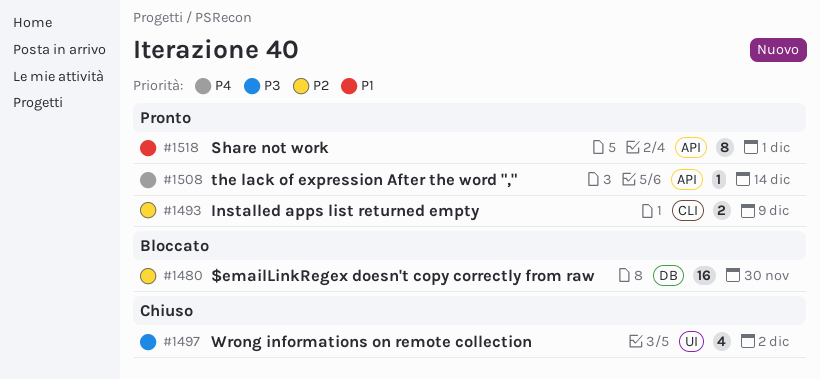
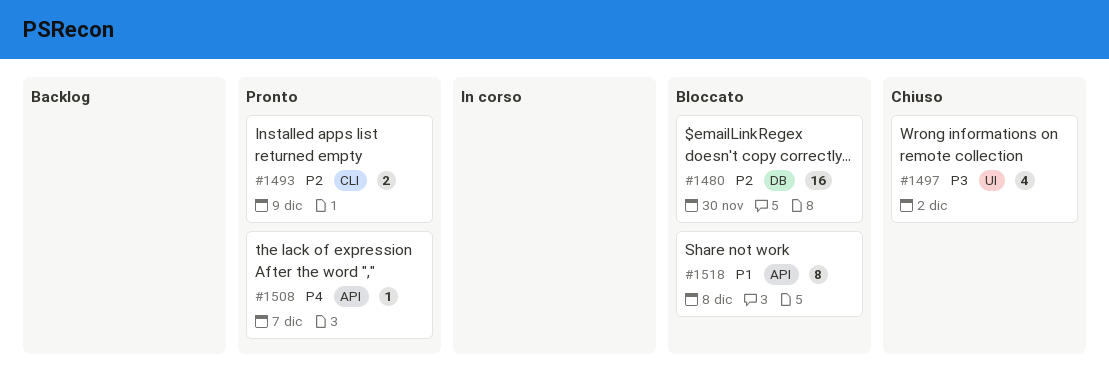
#1508, due: Dec 14 -> Dec 7
#1518, status: Pronto -> Bloccato
#1518, due: Dec 1 -> Dec 8

